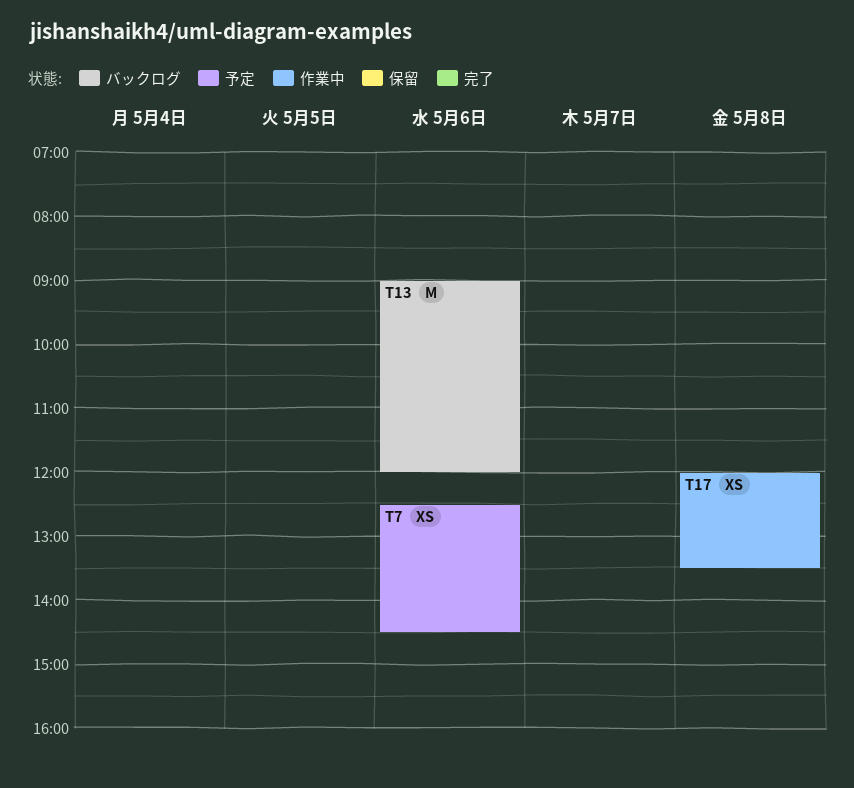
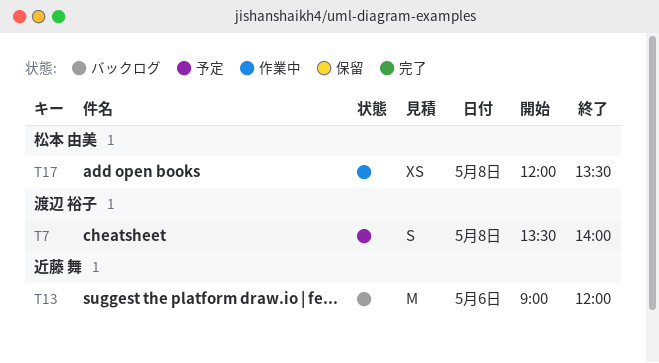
T7, estimate: XS -> S
T7, day: May 6 -> May 8
T7, begins: 12:30 -> 13:30
T7, ends: 14:30 -> 14:00

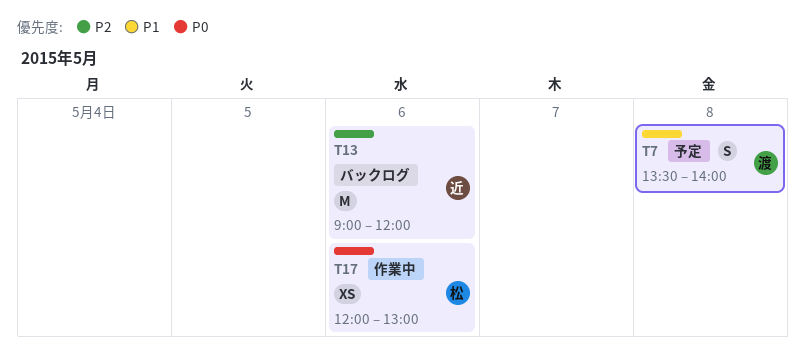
T17, day: May 8 -> May 6
T17, ends: 13:30 -> 13:00

